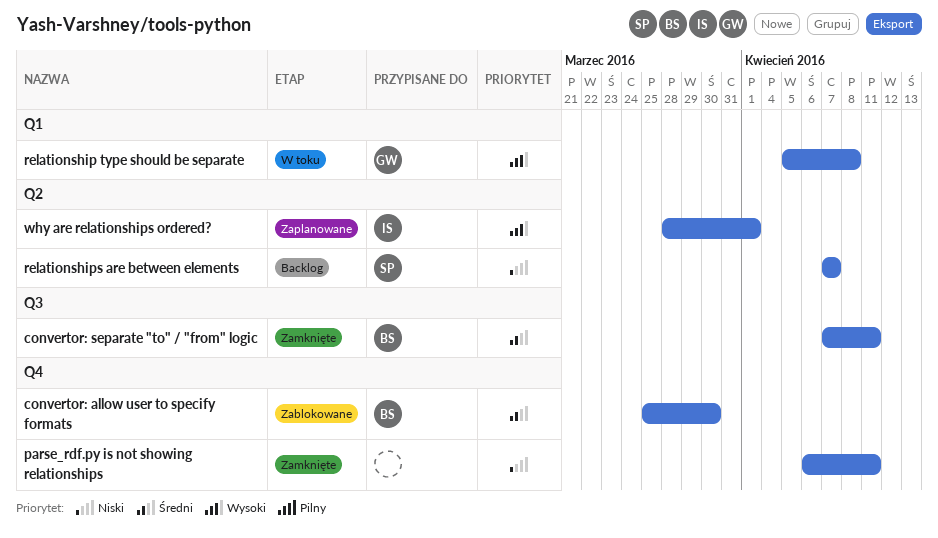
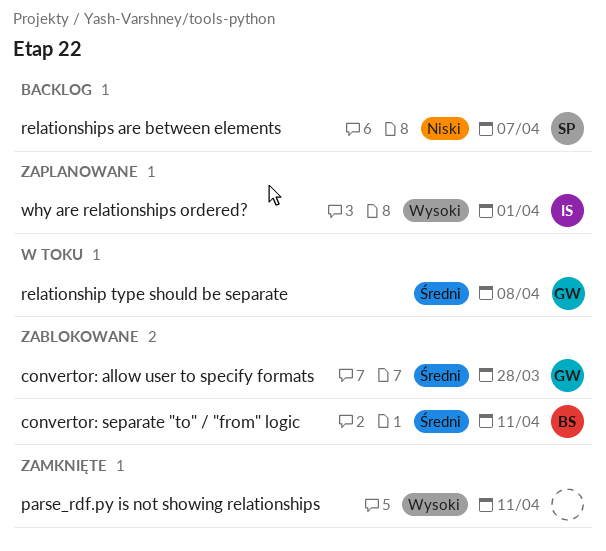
convertor: allow user to specify formats, owner: BS -> GW
convertor: allow user to specify formats, due: Mar 30 -> Mar 28
convertor: separate "to" / "from" logic, status: Zamknięte -> Zablokowane
parse_rdf.py is not showing relationships, priority: Niski -> Wysoki
relationship type should be separate, priority: Wysoki -> Średni

